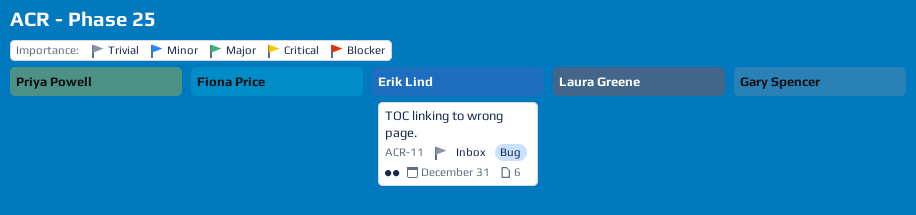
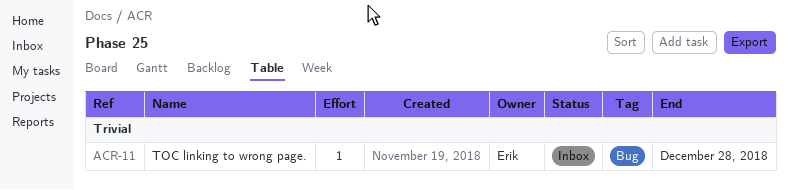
ACR-11, estimate: 2 -> 1
ACR-11, due: Dec 31 -> Dec 28

